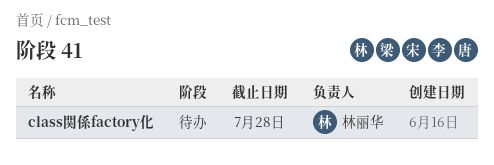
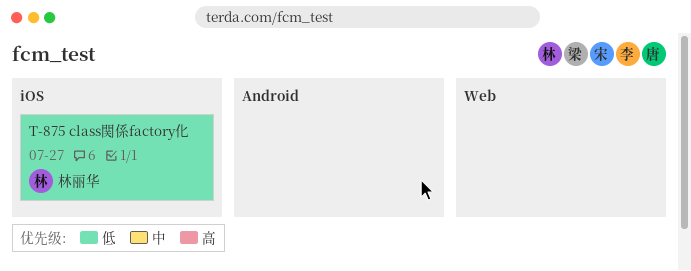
class関係factory化, due: Jul 28 -> Jul 27

